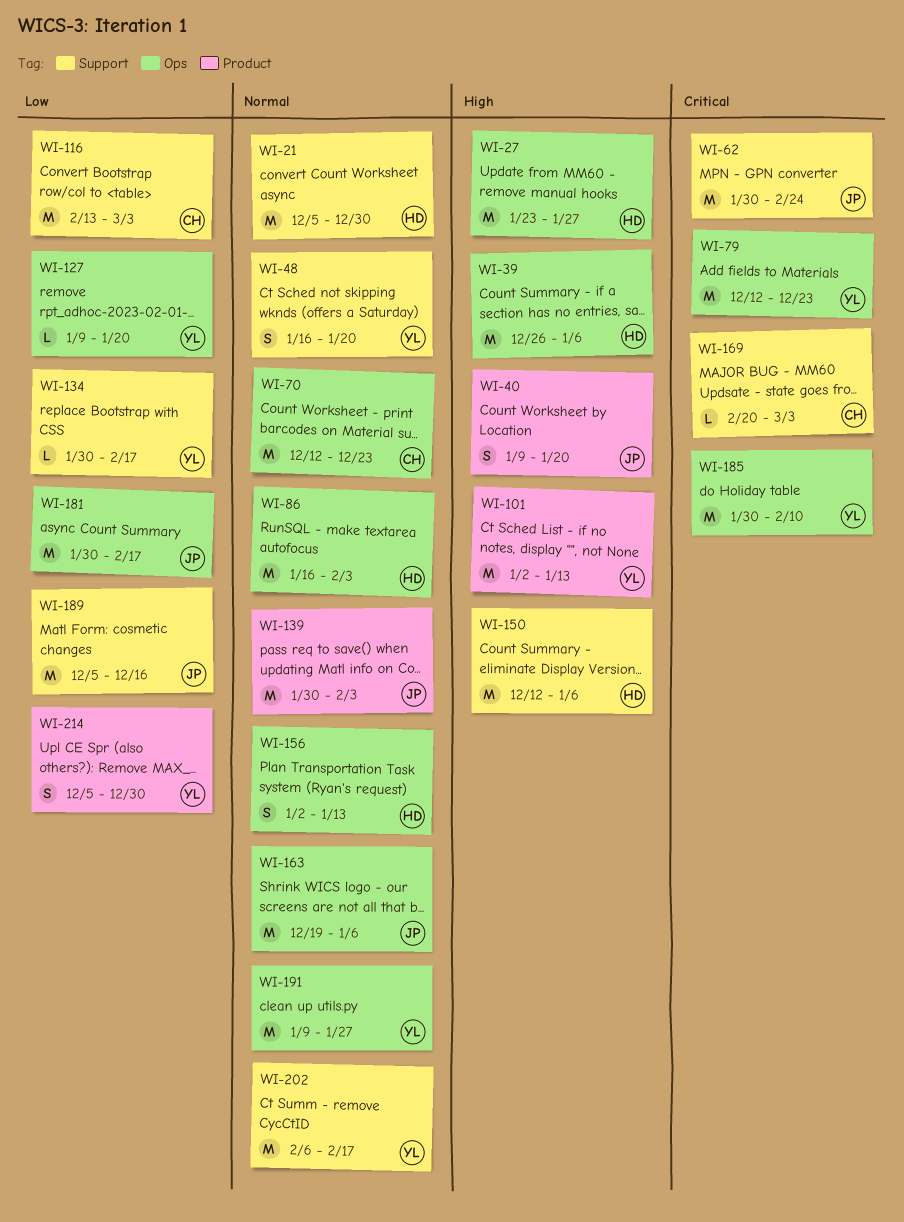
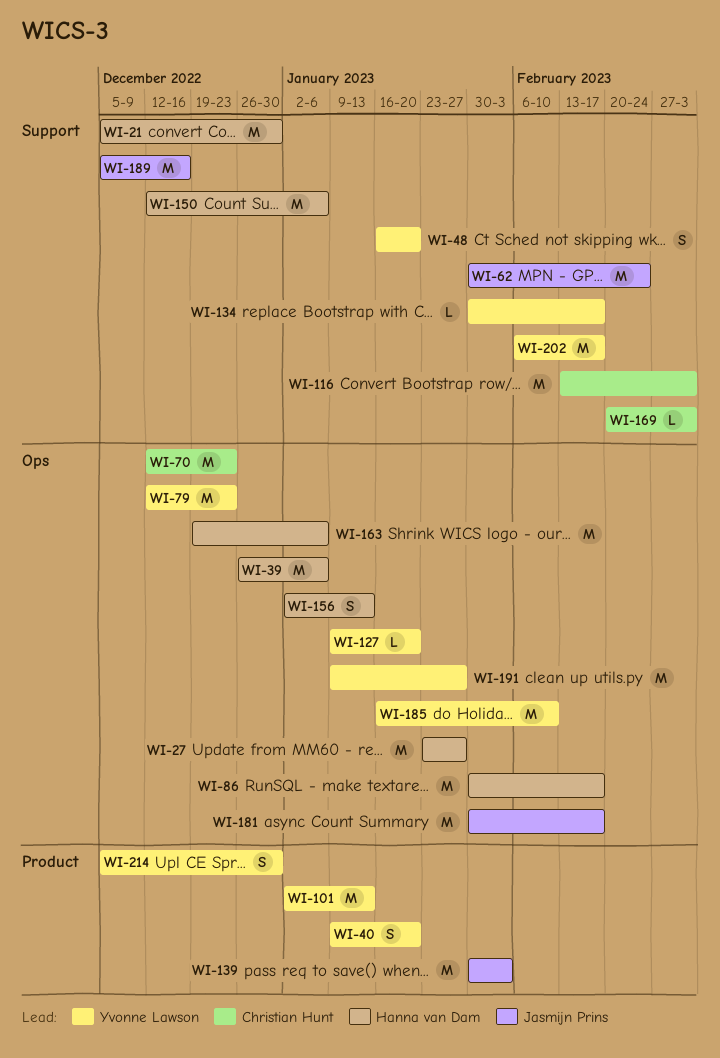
WI-40, owner: Jasmijn Prins -> Yvonne Lawson
WI-86, start: Jan 16 -> Jan 30
WI-86, due: Feb 3 -> Feb 17
WI-163, owner: Jasmijn Prins -> Hanna van Dam
WI-185, start: Jan 30 -> Jan 16

